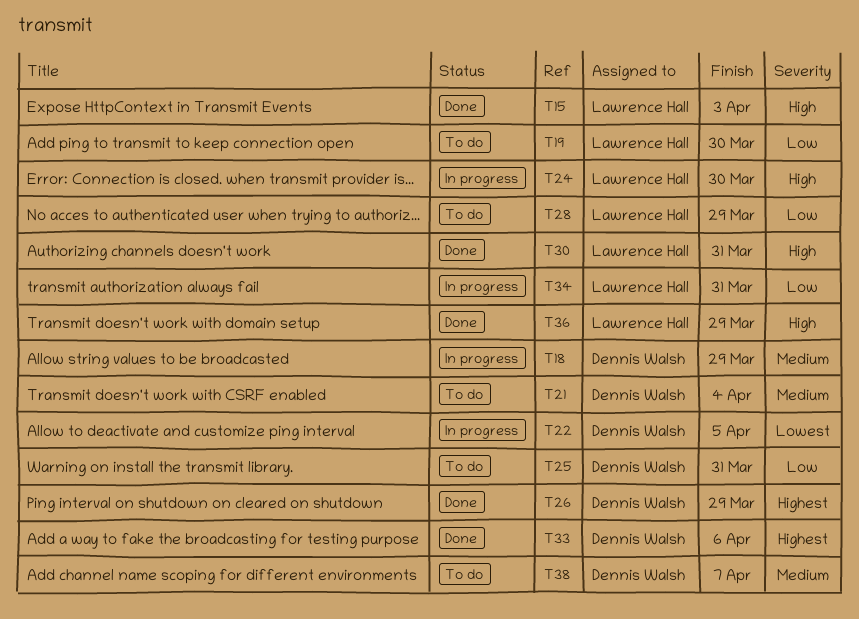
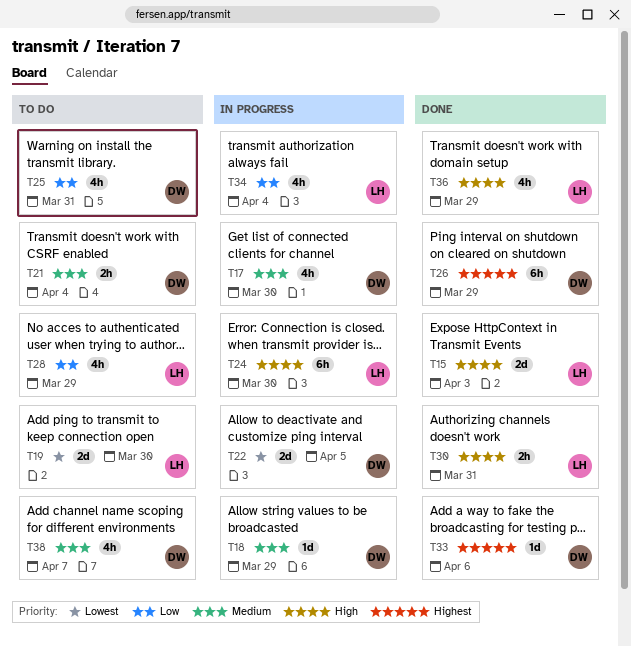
T17: none -> present
T19, priority: Low -> Lowest
T34, due: Mar 31 -> Apr 4

